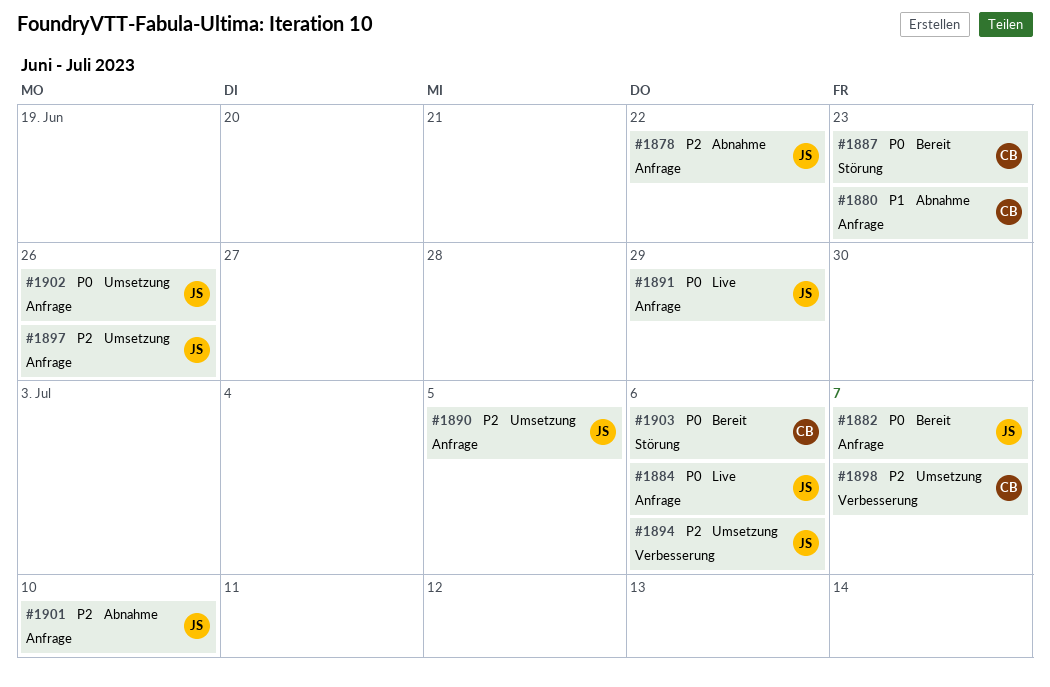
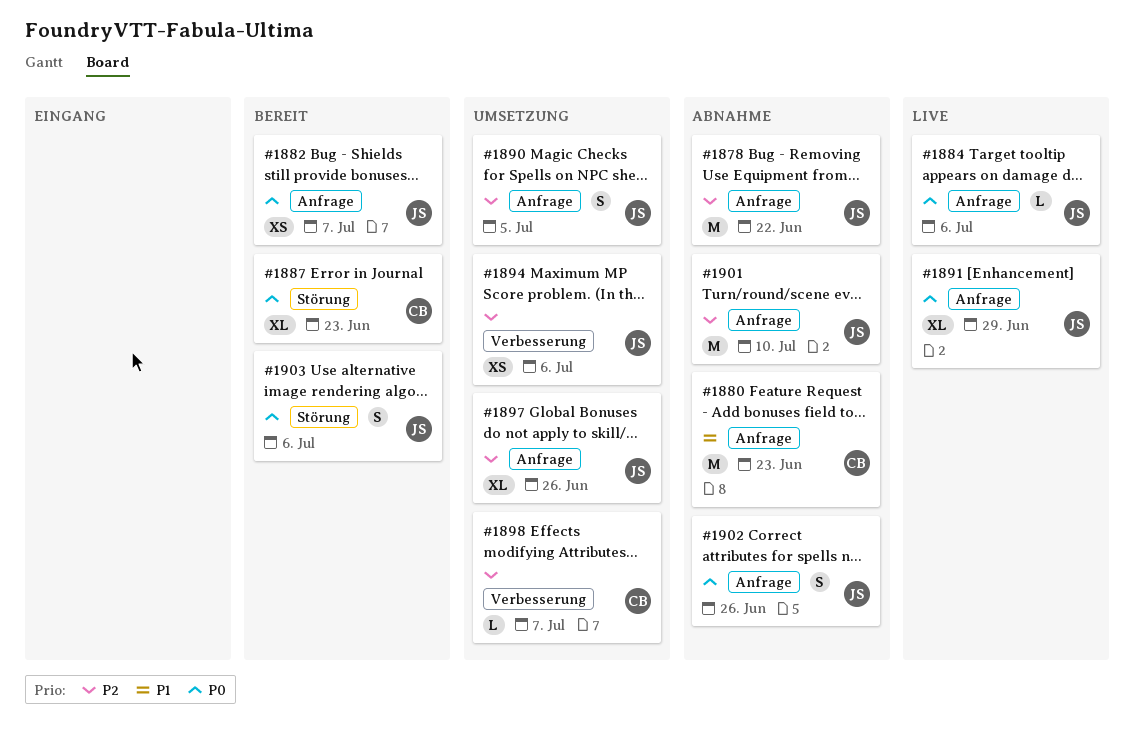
#1902, status: Umsetzung -> Abnahme
#1903, owner: CB -> JS

